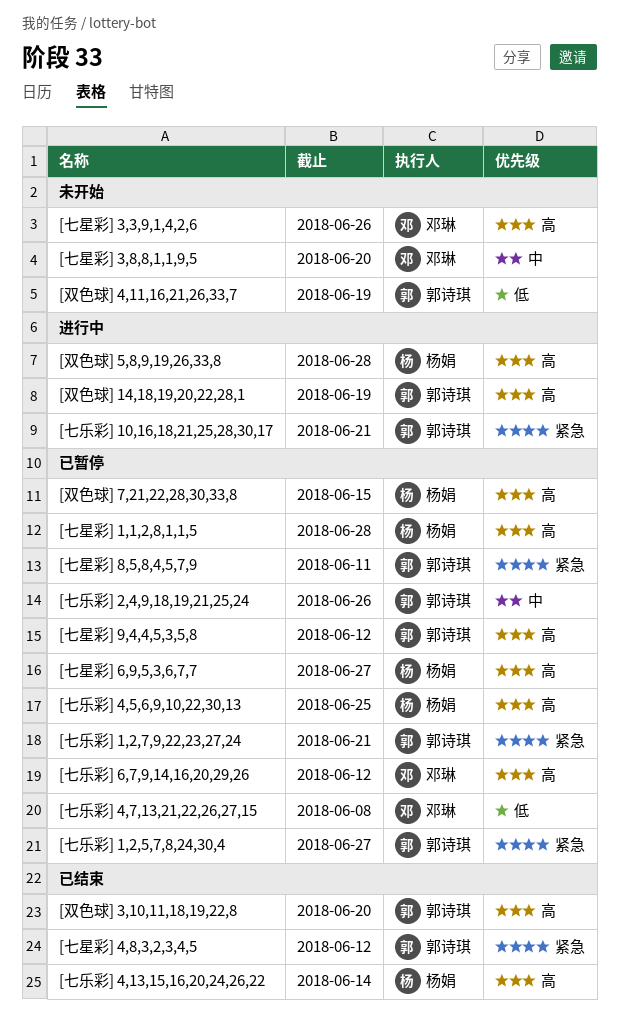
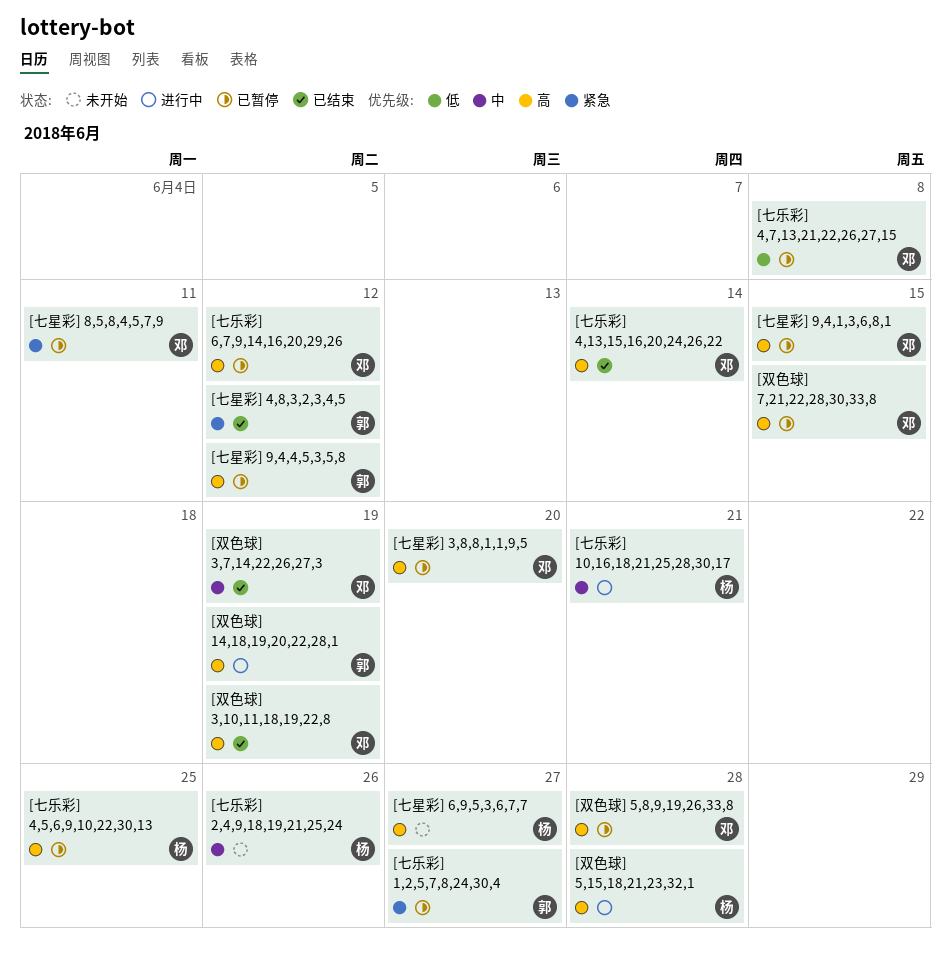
[七乐彩] 1,2,7,9,22,23,27,24: present -> none
[七乐彩] 10,16,18,21,25,28,30,17, owner: 郭诗琪 -> 杨娟
[七乐彩] 10,16,18,21,25,28,30,17, priority: 紧急 -> 中
[七乐彩] 2,4,9,18,19,21,25,24, status: 已暂停 -> 未开始
[七乐彩] 2,4,9,18,19,21,25,24, owner: 郭诗琪 -> 杨娟
[七乐彩] 4,13,15,16,20,24,26,22, owner: 杨娟 -> 邓琳
[七星彩] 1,1,2,8,1,1,5: present -> none
[七星彩] 3,3,9,1,4,2,6: present -> none
[七星彩] 3,8,8,1,1,9,5, status: 未开始 -> 已暂停
[七星彩] 3,8,8,1,1,9,5, priority: 中 -> 高
[七星彩] 6,9,5,3,6,7,7, status: 已暂停 -> 未开始
[七星彩] 8,5,8,4,5,7,9, owner: 郭诗琪 -> 邓琳
[七星彩] 9,4,1,3,6,8,1: none -> present
[双色球] 3,10,11,18,19,22,8, owner: 郭诗琪 -> 邓琳
[双色球] 3,10,11,18,19,22,8, due: Jun 20 -> Jun 19
[双色球] 3,7,14,22,26,27,3: none -> present
[双色球] 4,11,16,21,26,33,7: present -> none
[双色球] 5,15,18,21,23,32,1: none -> present
[双色球] 5,8,9,19,26,33,8, status: 进行中 -> 已暂停
[双色球] 5,8,9,19,26,33,8, owner: 杨娟 -> 邓琳
[双色球] 7,21,22,28,30,33,8, owner: 杨娟 -> 邓琳

